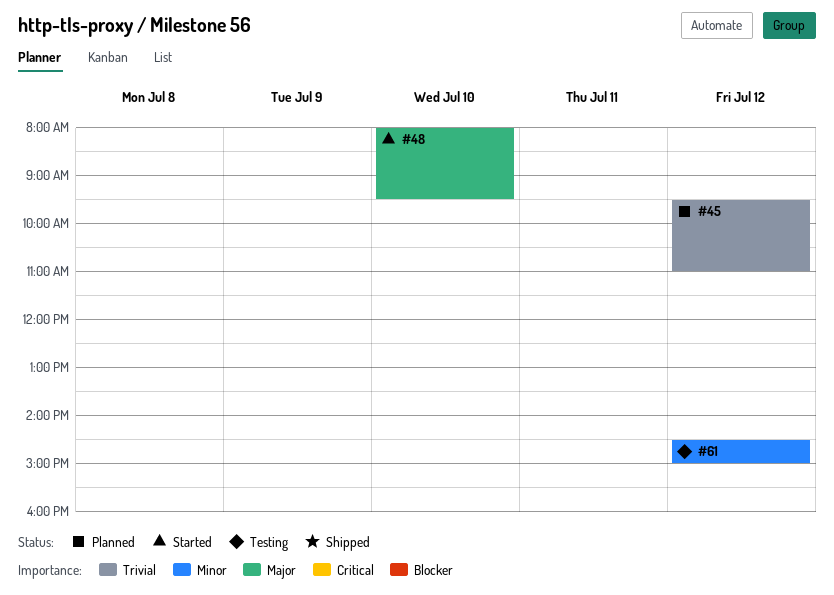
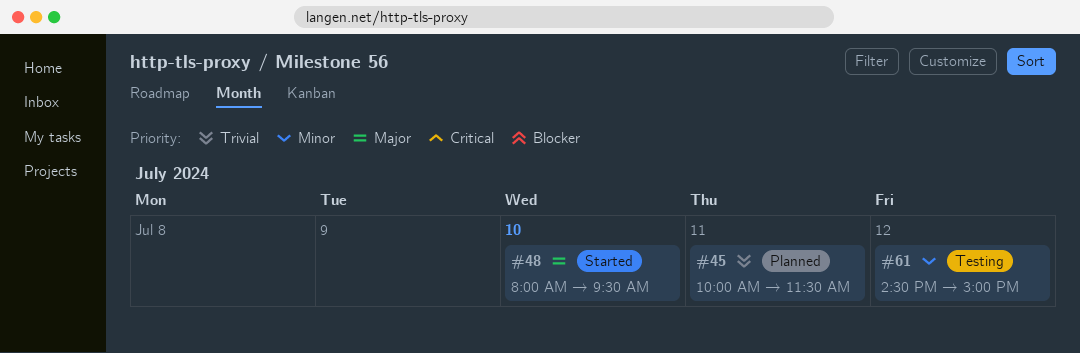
#45, day: Jul 12 -> Jul 11
#45, begins: 09:30 -> 10:00
#45, ends: 11:00 -> 11:30

